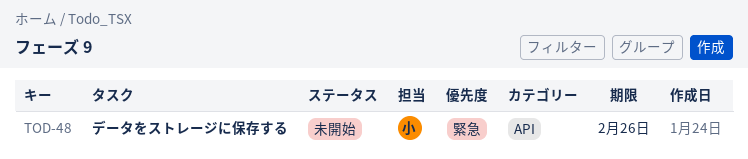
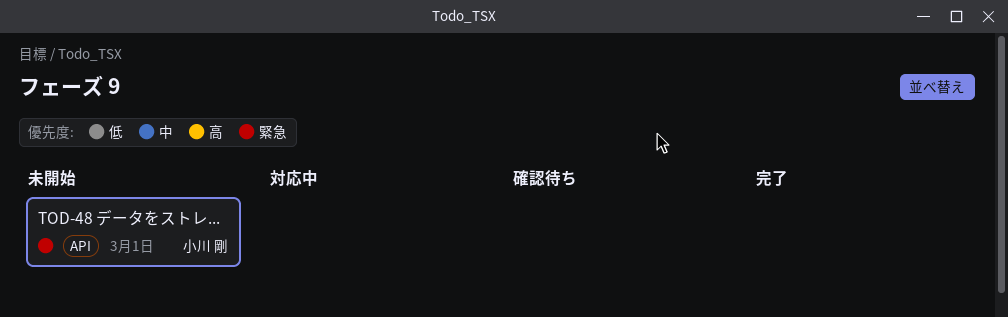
TOD-48, due: Feb 26 -> Mar 1

